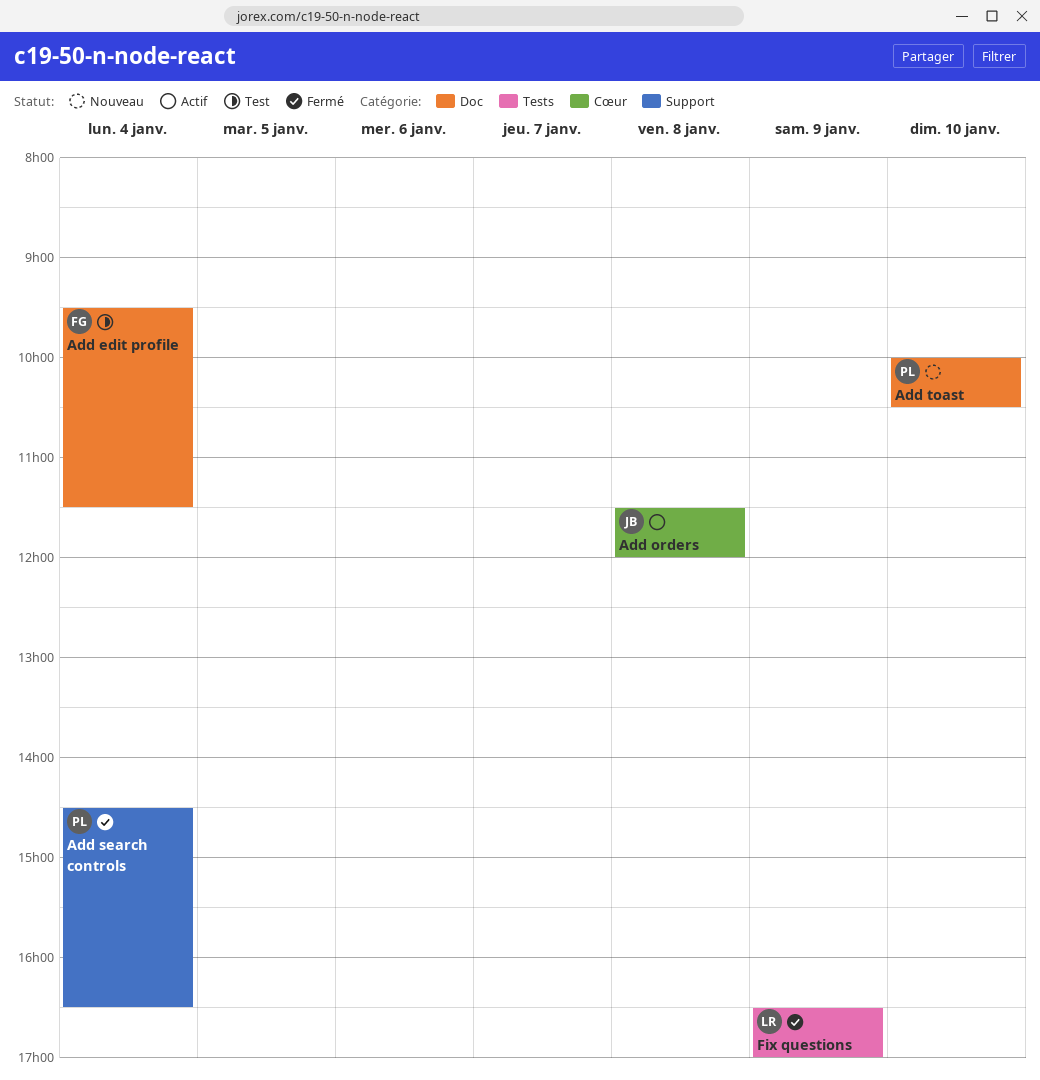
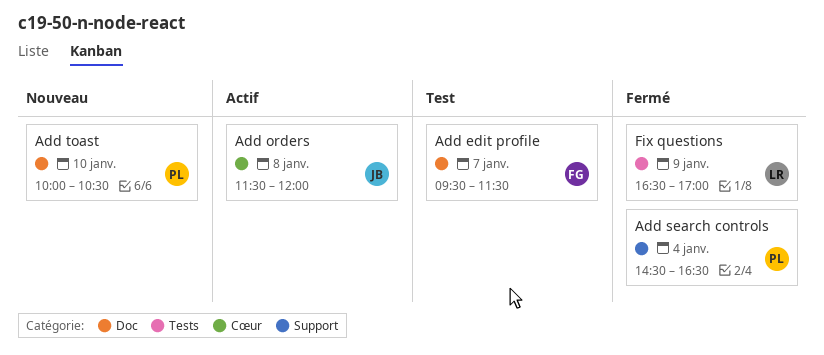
Add edit profile, day: Jan 4 -> Jan 7

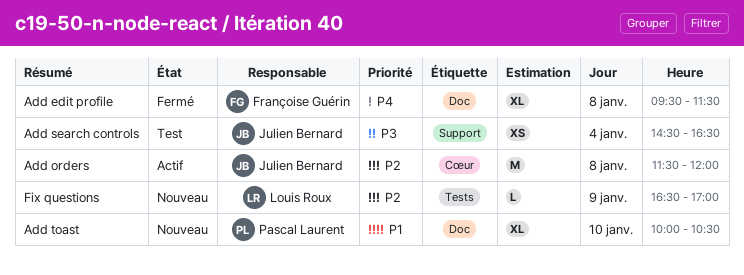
Add edit profile, status: Test -> Fermé
Add edit profile, day: Jan 7 -> Jan 8
Add search controls, status: Fermé -> Test
Add search controls, owner: Pascal Laurent -> Julien Bernard
Fix questions, status: Fermé -> Nouveau

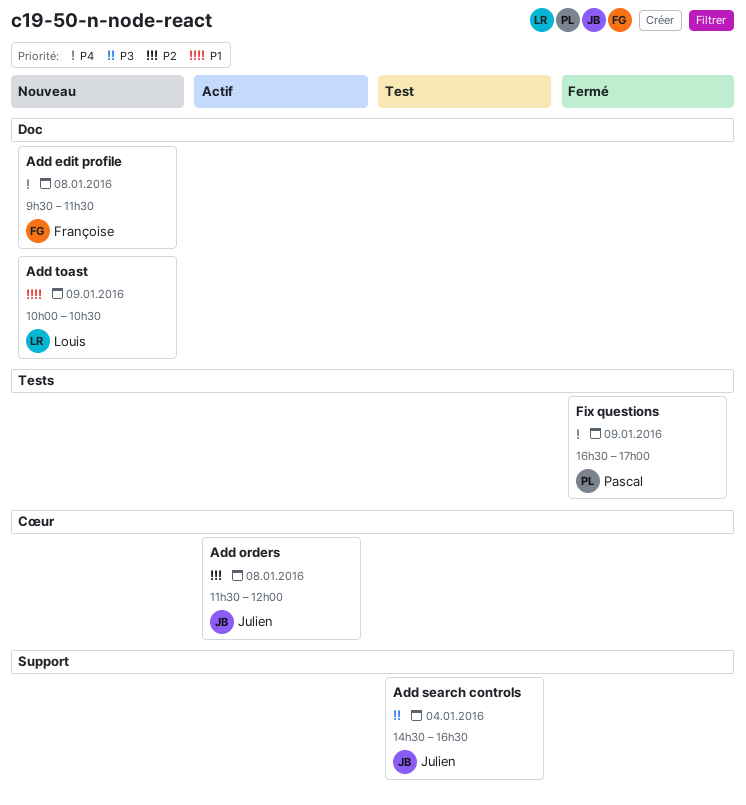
Add edit profile, status: Fermé -> Nouveau
Add toast, owner: Pascal Laurent -> Louis Roux
Add toast, day: Jan 10 -> Jan 9
Fix questions, status: Nouveau -> Fermé
Fix questions, owner: Louis Roux -> Pascal Laurent
Fix questions, priority: P2 -> P4

